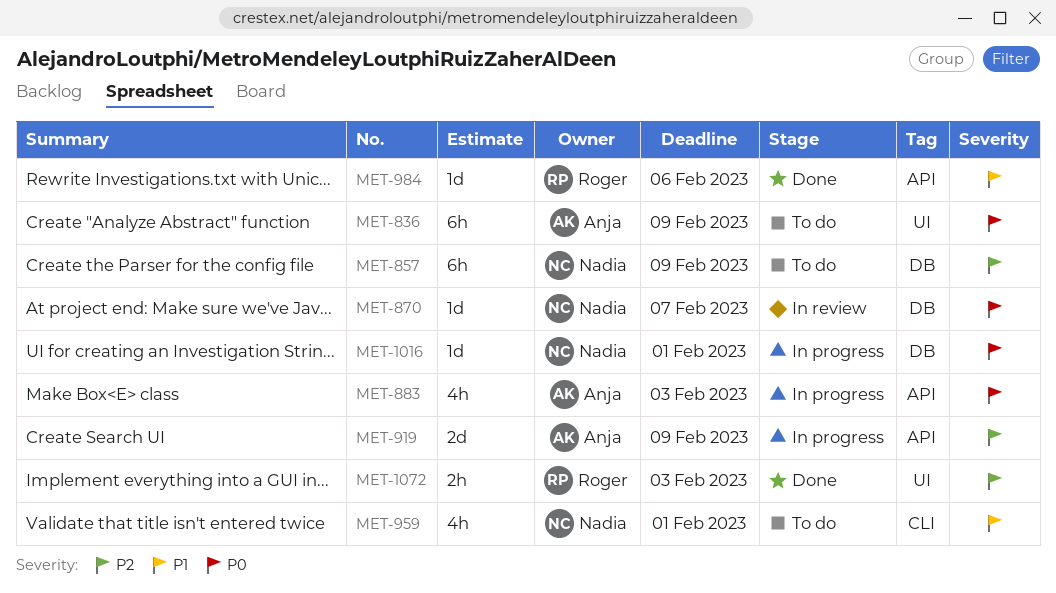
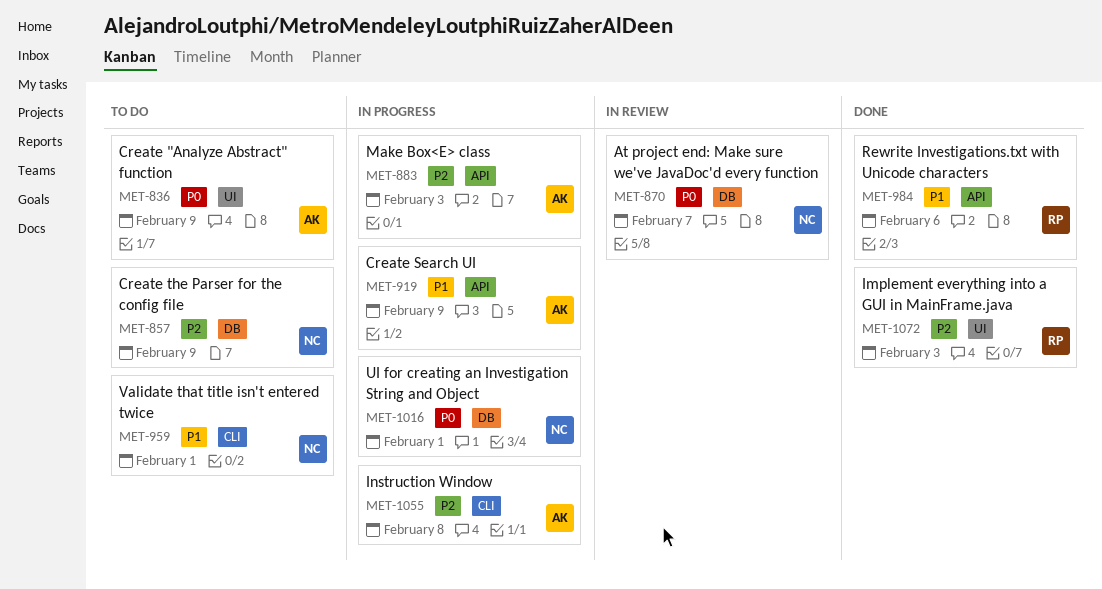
MET-883, priority: P0 -> P2
MET-919, priority: P2 -> P1
MET-1055: none -> present

